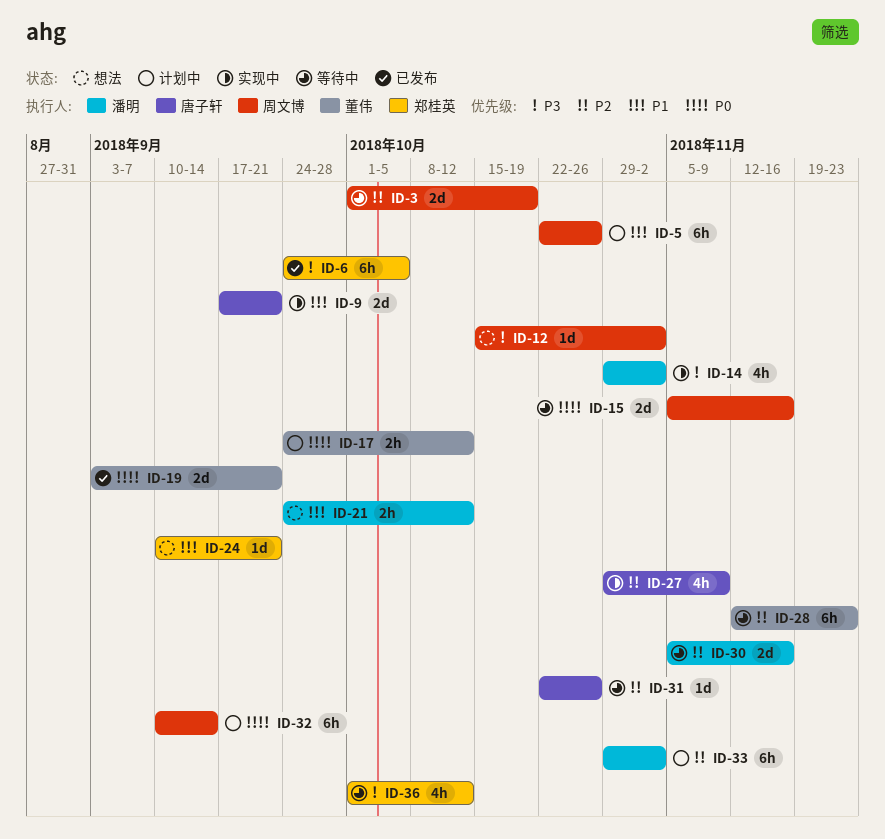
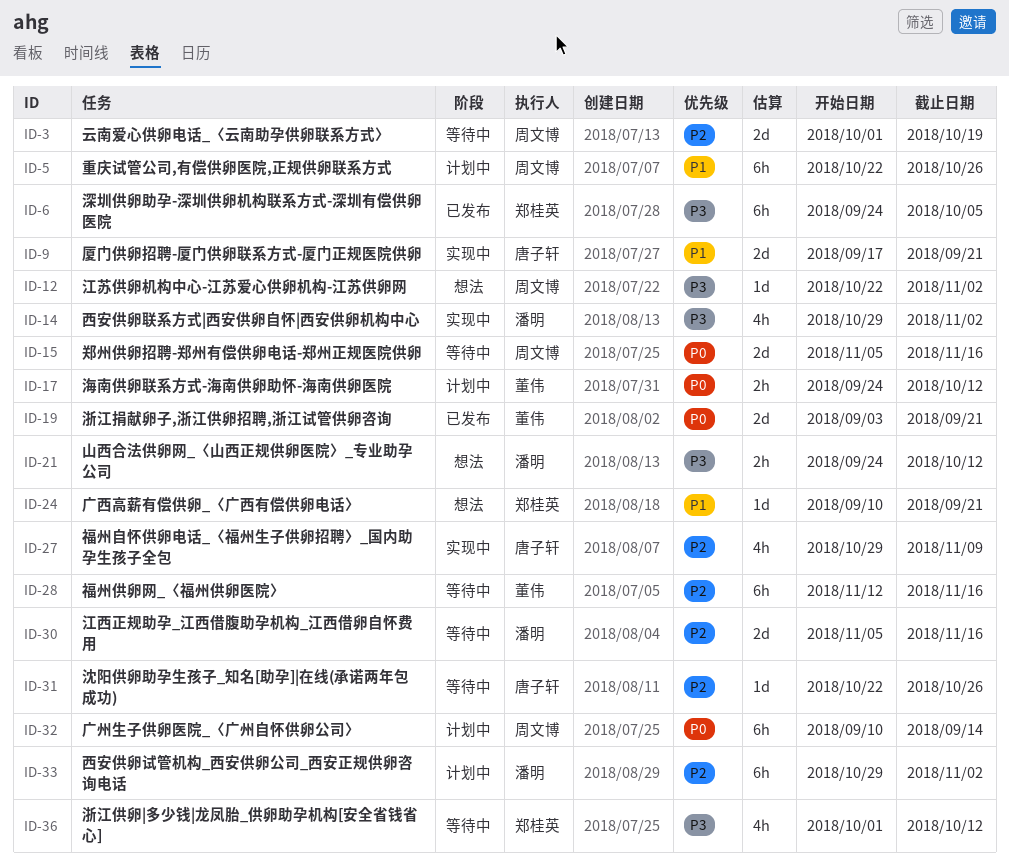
ID-12, start: Oct 15 -> Oct 22
ID-21, priority: P1 -> P3
ID-28, due: Nov 23 -> Nov 16

